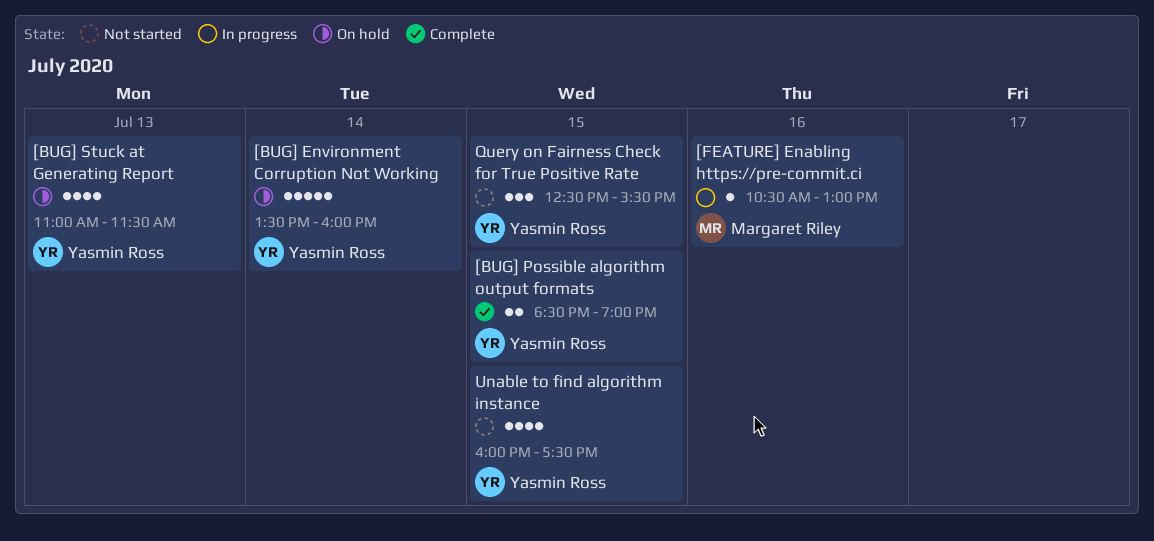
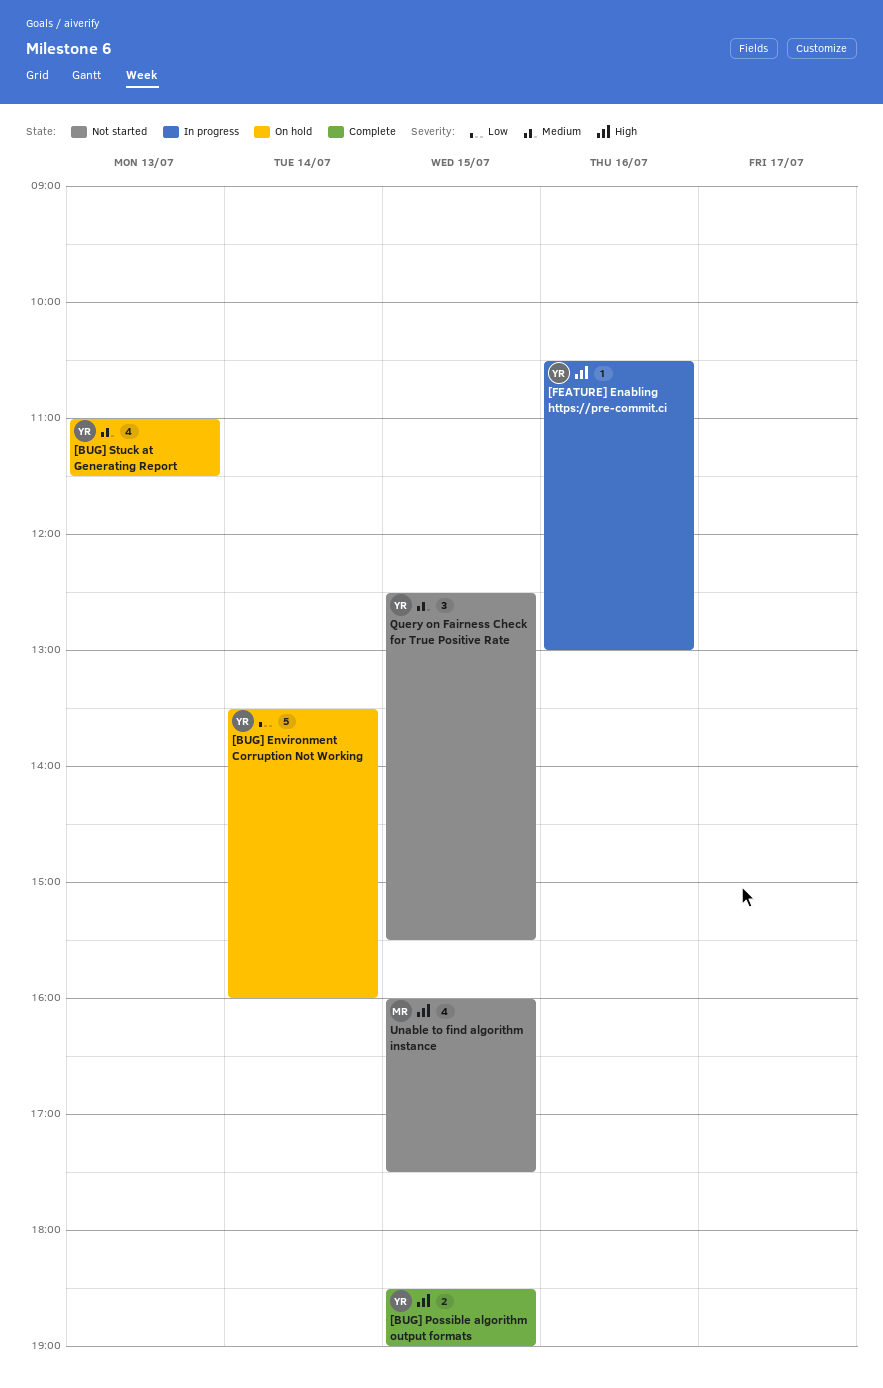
[FEATURE] Enabling https://pre-commit.ci, owner: Margaret Riley -> Yasmin Ross
Unable to find algorithm instance, owner: Yasmin Ross -> Margaret Riley

